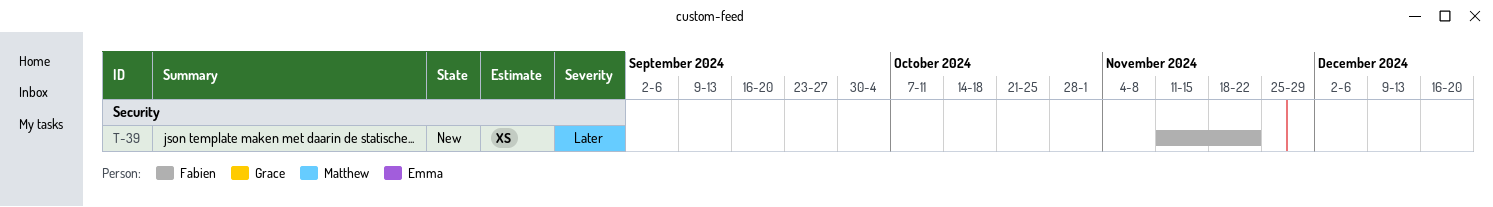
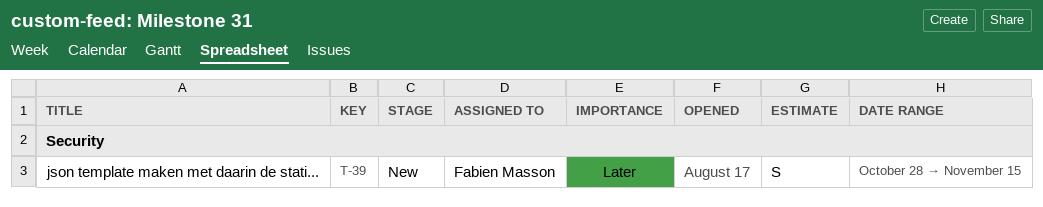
T-39, estimate: XS -> S
T-39, start: Nov 11 -> Oct 28
T-39, due: Nov 22 -> Nov 15

